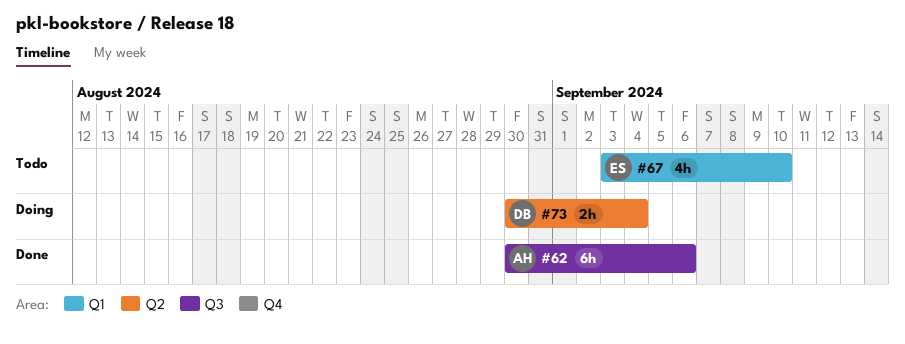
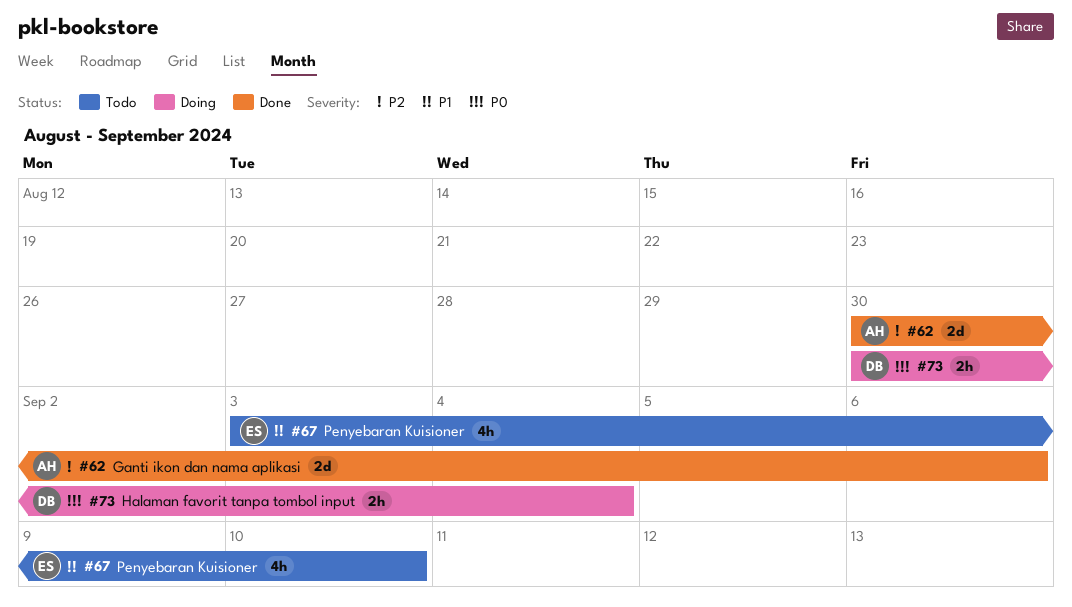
#62, estimate: 6h -> 2d

